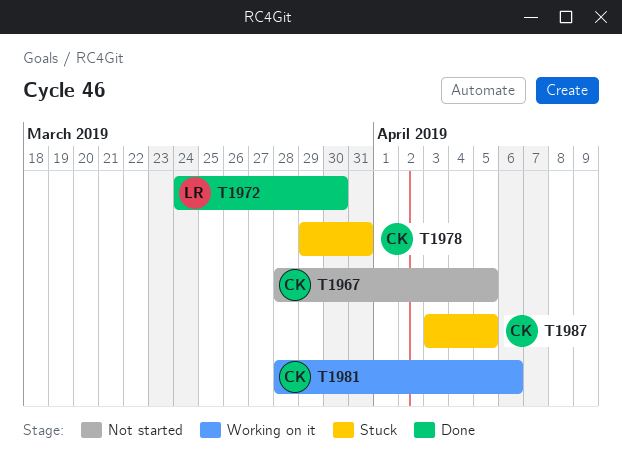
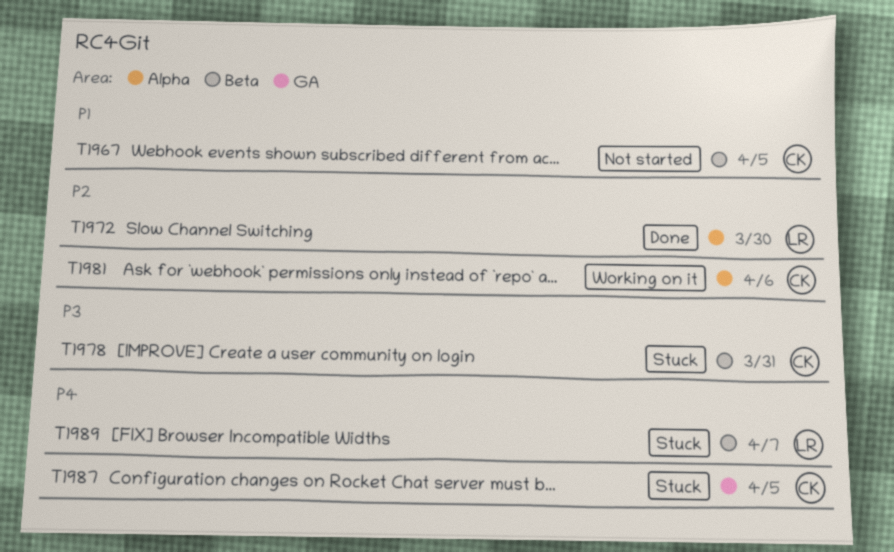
T1989: none -> present

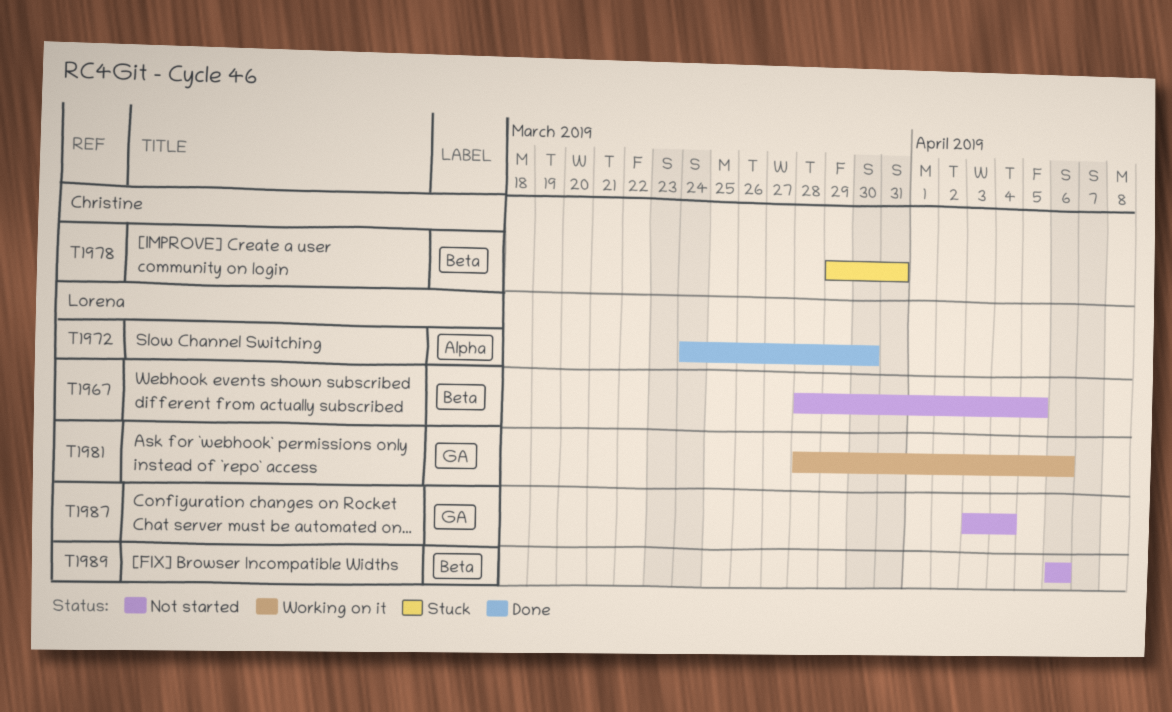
T1967, owner: Christine -> Lorena
T1981, owner: Christine -> Lorena
T1981, label: Alpha -> GA
T1987, status: Stuck -> Not started
T1987, owner: Christine -> Lorena
T1987, due: Apr 5 -> Apr 4
T1989, status: Stuck -> Not started
T1989, due: Apr 7 -> Apr 6

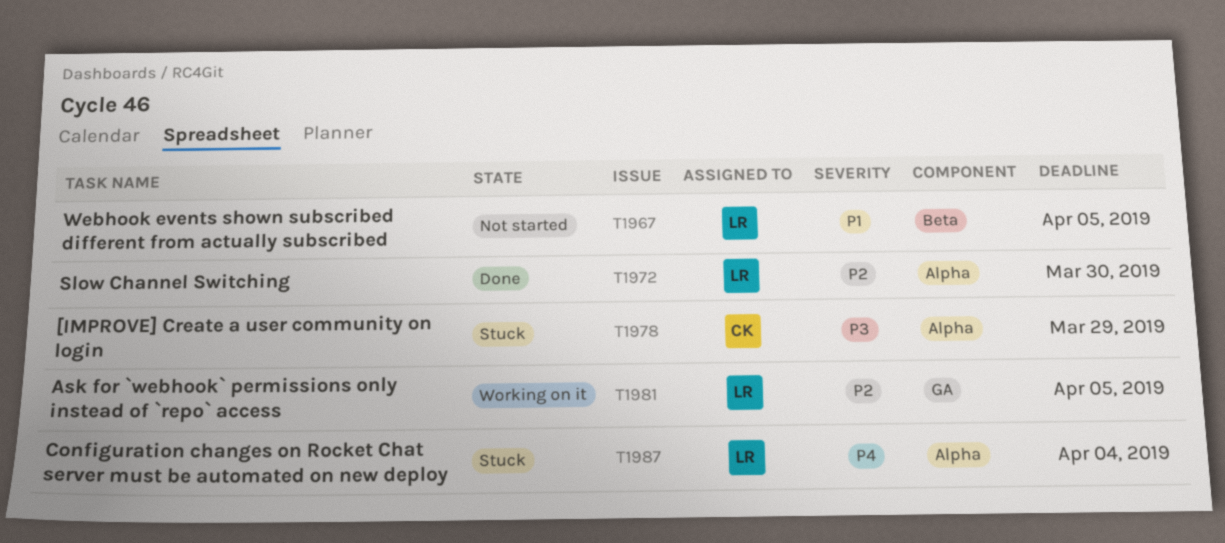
T1978, label: Beta -> Alpha
T1978, due: Mar 31 -> Mar 29
T1981, due: Apr 6 -> Apr 5
T1987, status: Not started -> Stuck
T1987, label: GA -> Alpha
T1989: present -> none

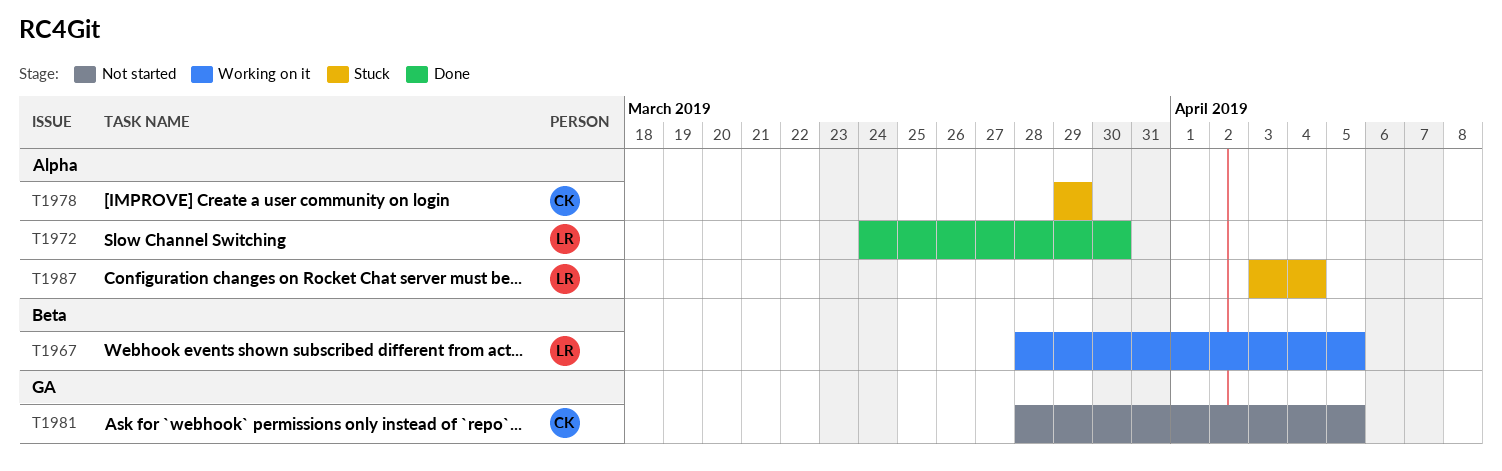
T1967, status: Not started -> Working on it
T1981, status: Working on it -> Not started
T1981, owner: LR -> CK

